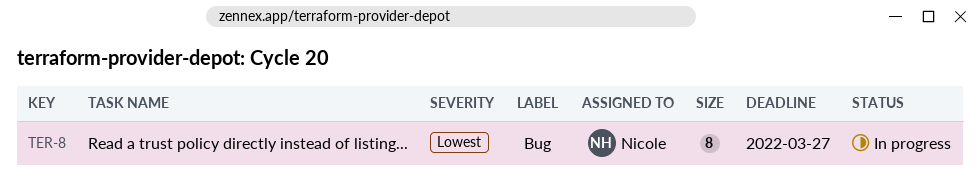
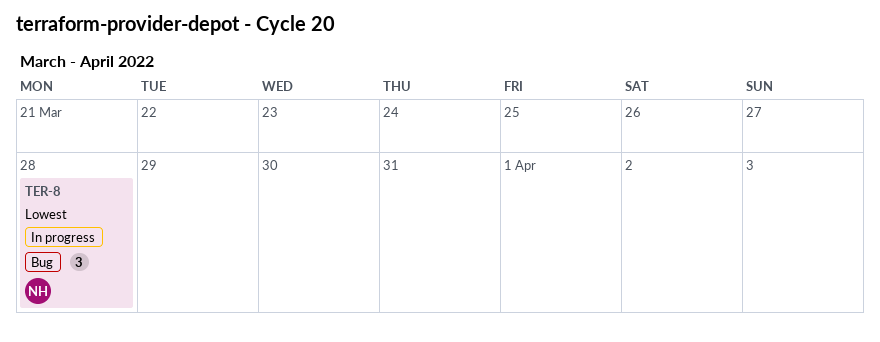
TER-8, estimate: 8 -> 3
TER-8, due: Mar 27 -> Mar 28

